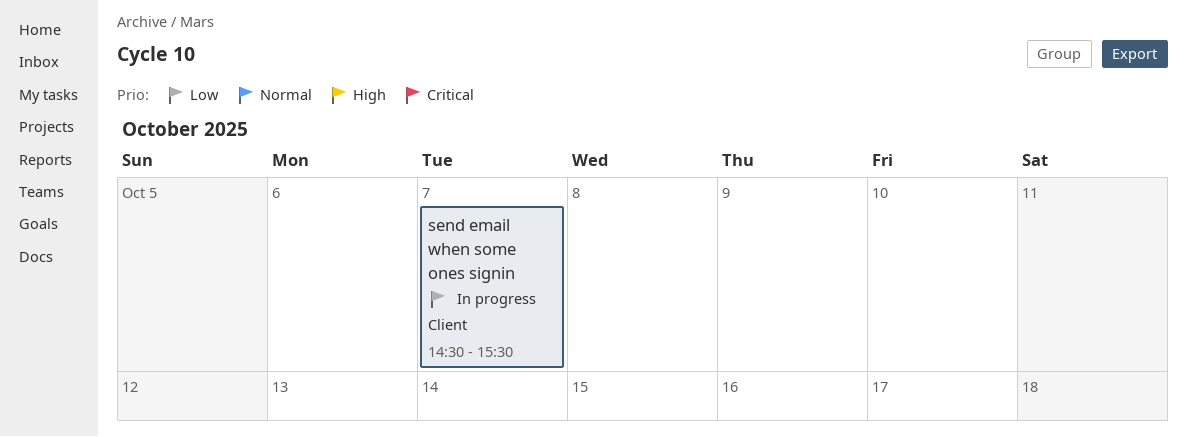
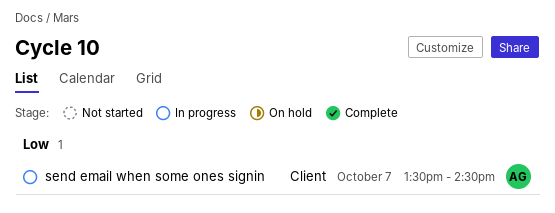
send email when some ones signin, begins: 14:30 -> 13:30
send email when some ones signin, ends: 15:30 -> 14:30

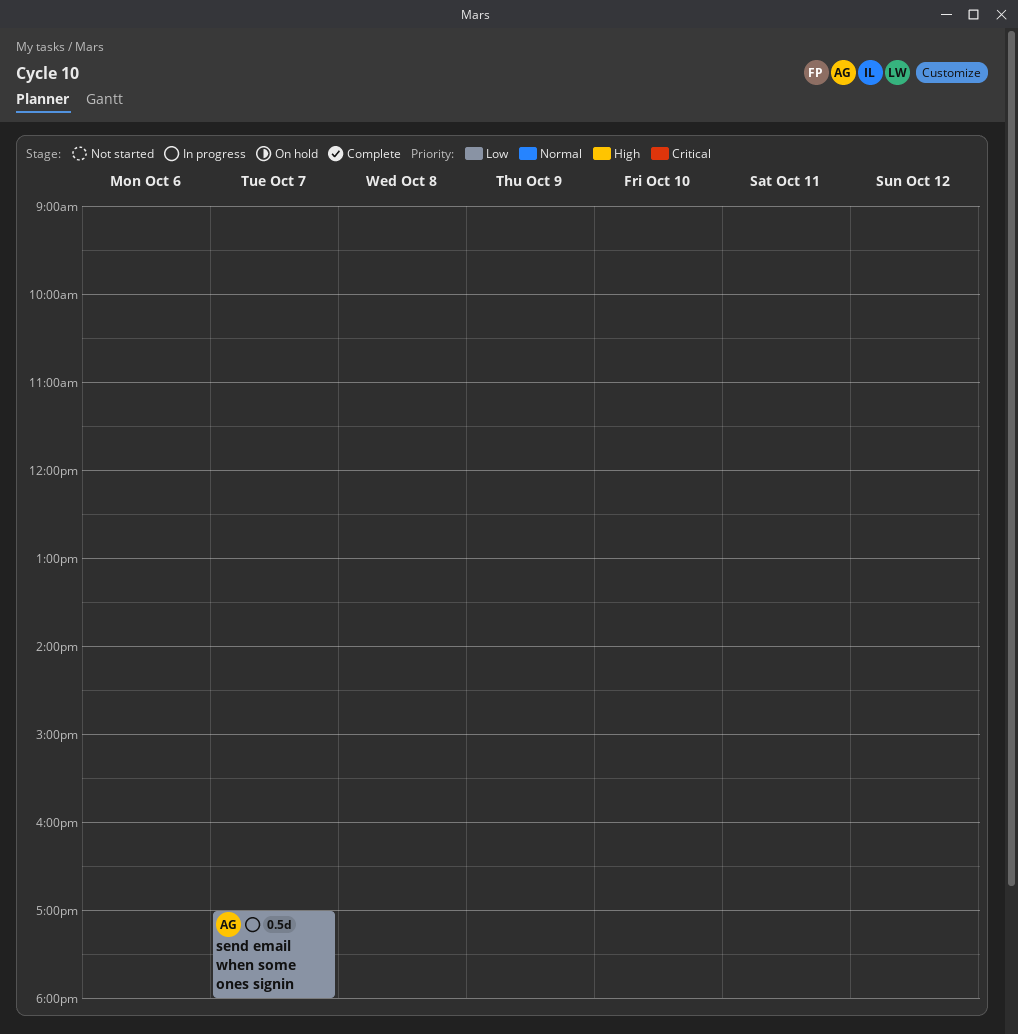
send email when some ones signin, begins: 13:30 -> 17:00
send email when some ones signin, ends: 14:30 -> 18:00

